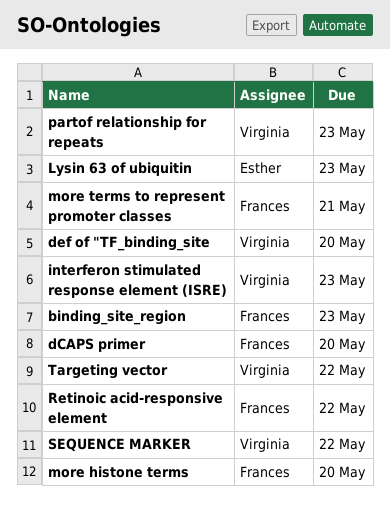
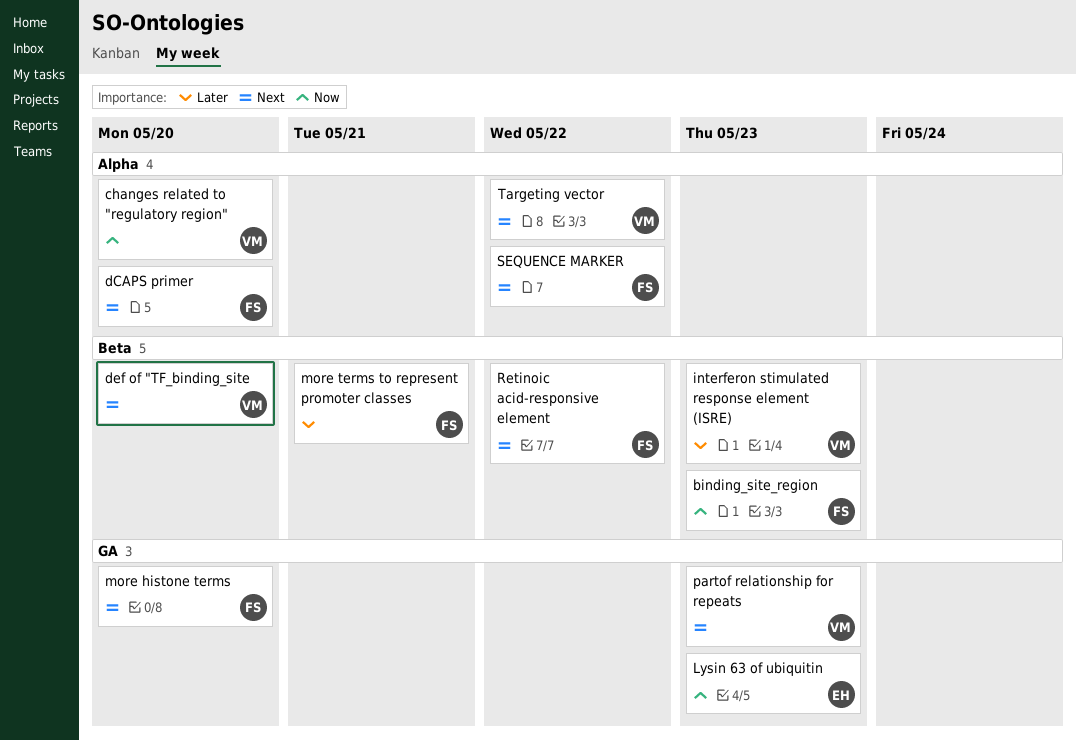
changes related to "regulatory region": none -> present
SEQUENCE MARKER, owner: Virginia -> Frances

